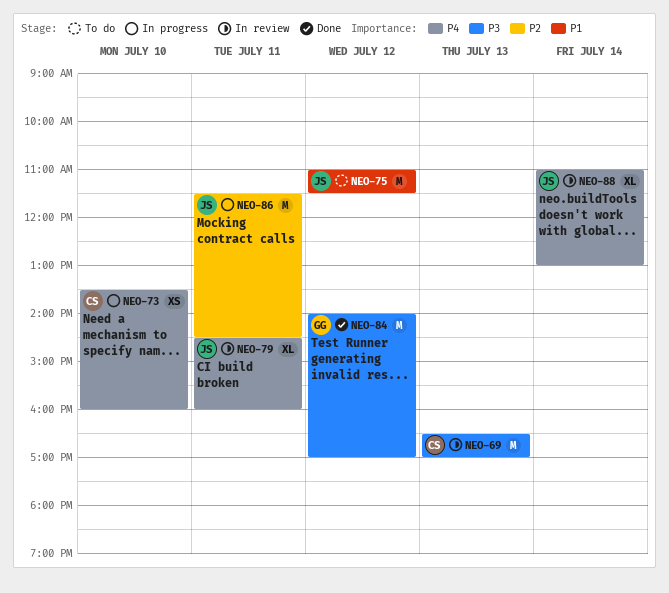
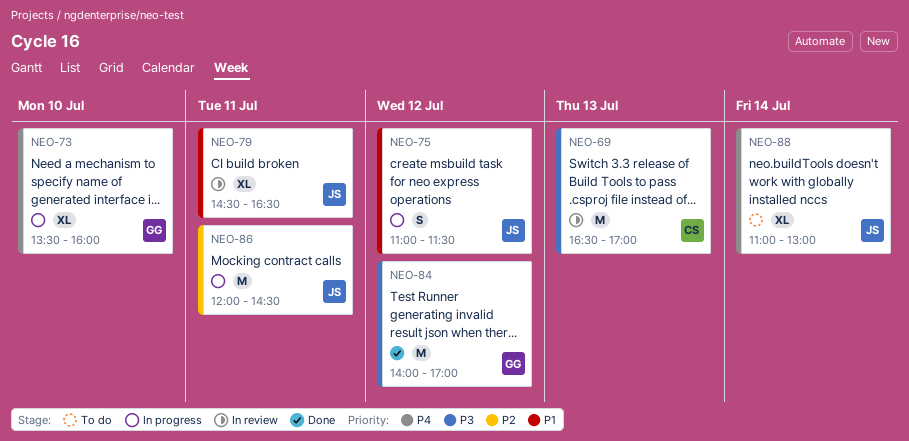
NEO-73, owner: CS -> GG
NEO-73, estimate: XS -> XL
NEO-75, status: To do -> In progress
NEO-75, estimate: M -> S
NEO-79, priority: P4 -> P1
NEO-79, ends: 16:00 -> 16:30
NEO-86, begins: 11:30 -> 12:00
NEO-88, status: In review -> To do

